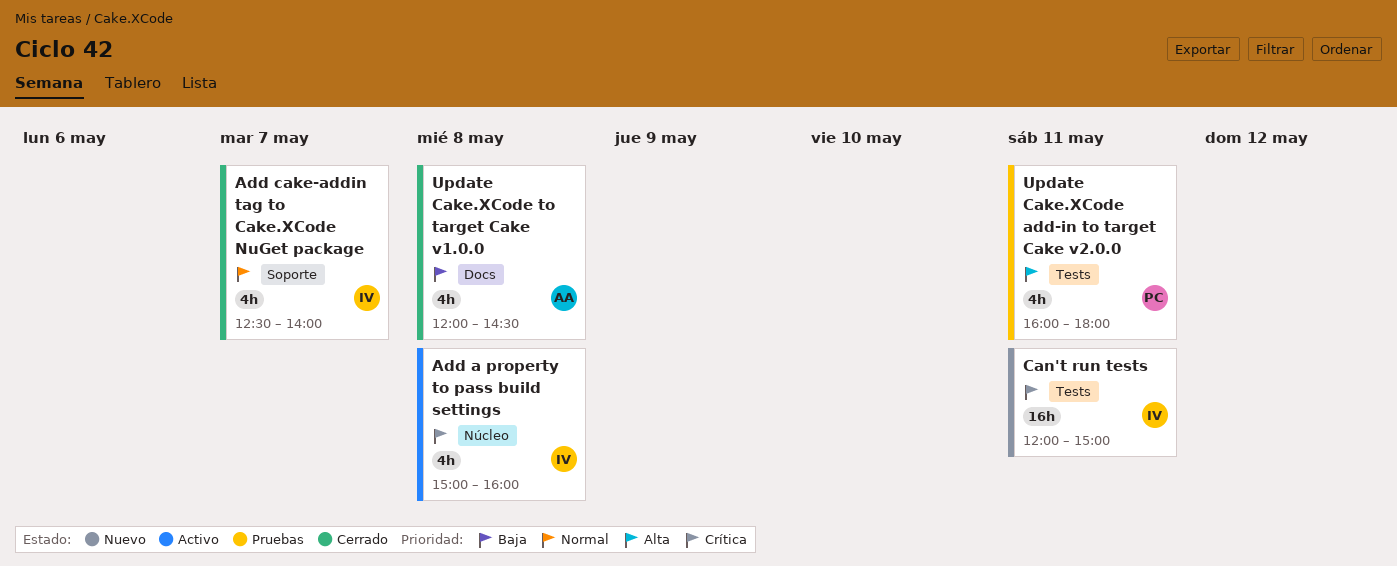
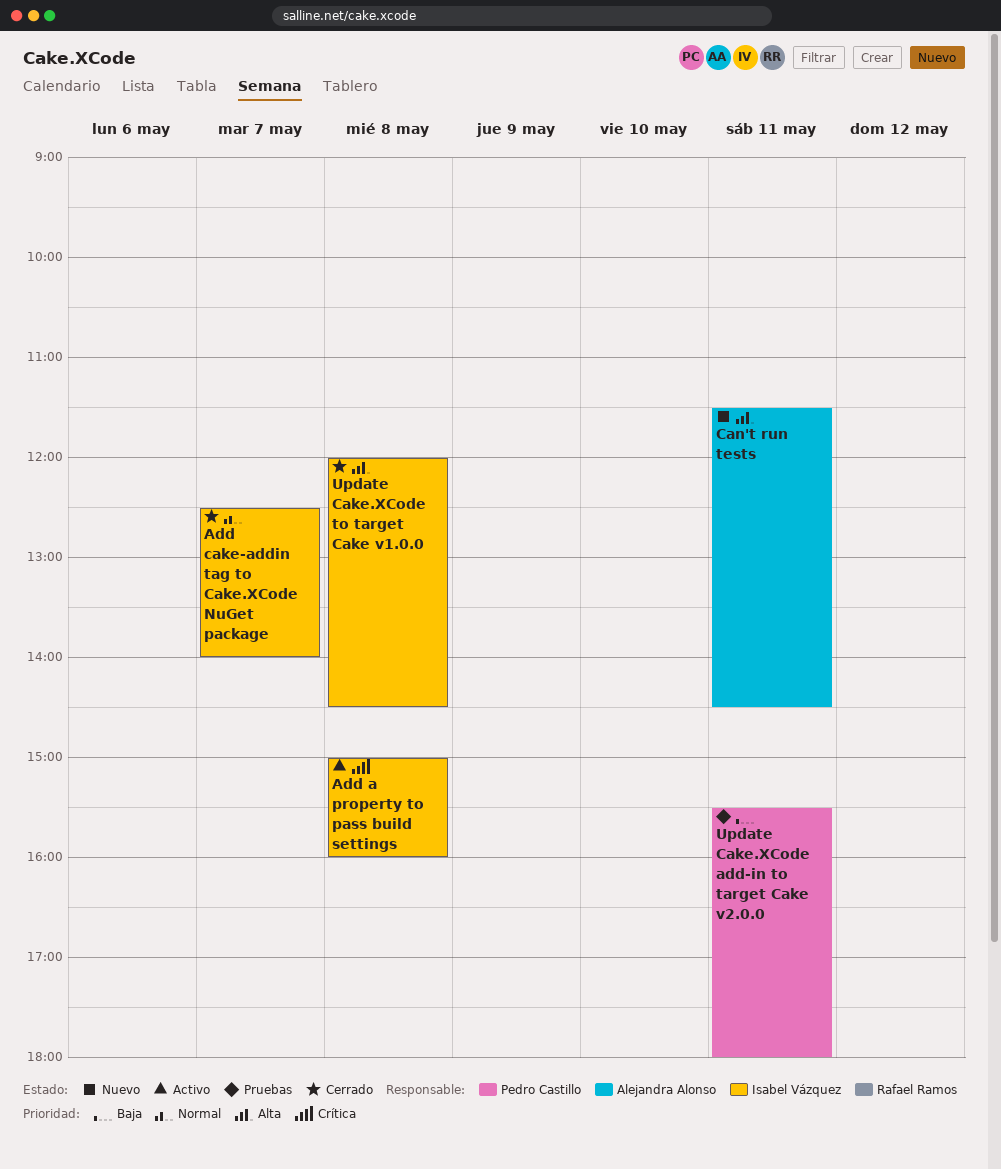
Can't run tests, owner: Isabel Vázquez -> Alejandra Alonso
Can't run tests, priority: Crítica -> Alta
Can't run tests, begins: 12:00 -> 11:30
Can't run tests, ends: 15:00 -> 14:30
Update Cake.XCode add-in to target Cake v2.0.0, priority: Alta -> Baja
Update Cake.XCode add-in to target Cake v2.0.0, begins: 16:00 -> 15:30
Update Cake.XCode to target Cake v1.0.0, owner: Alejandra Alonso -> Isabel Vázquez
Update Cake.XCode to target Cake v1.0.0, priority: Baja -> Alta

